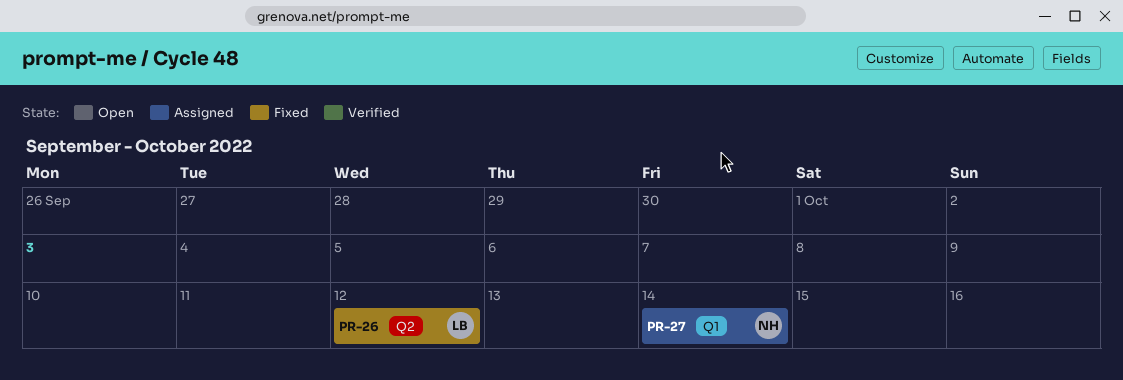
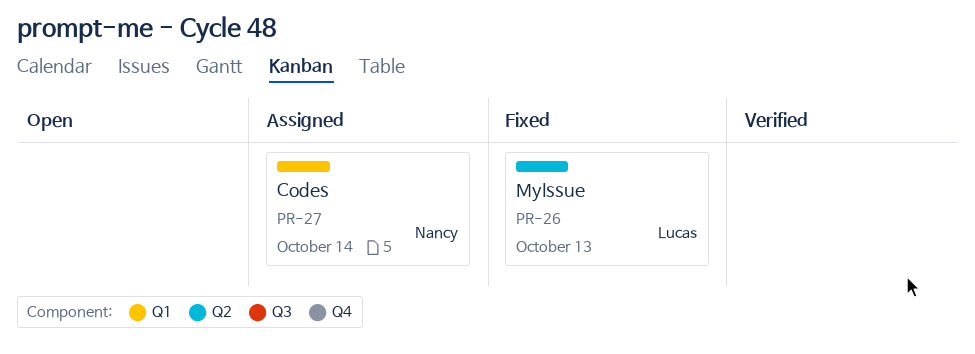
PR-26, due: Oct 12 -> Oct 13

